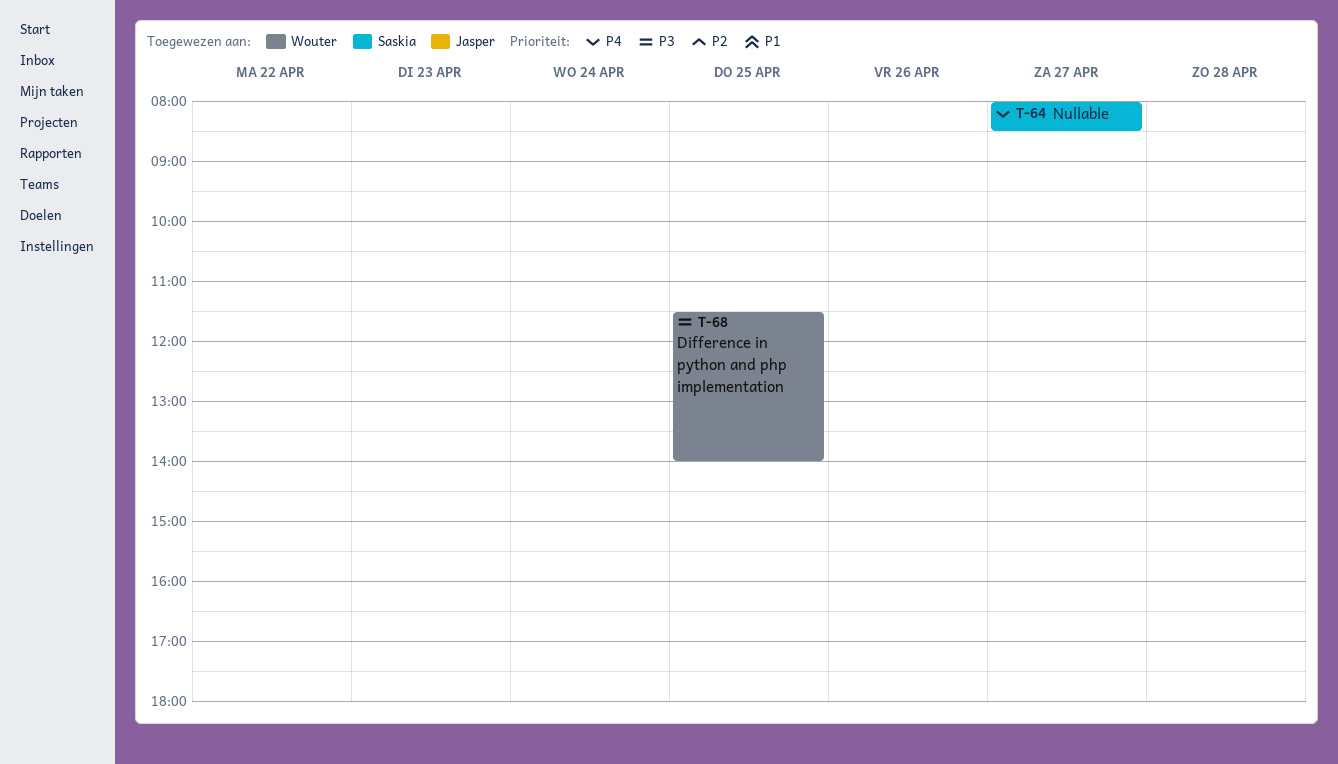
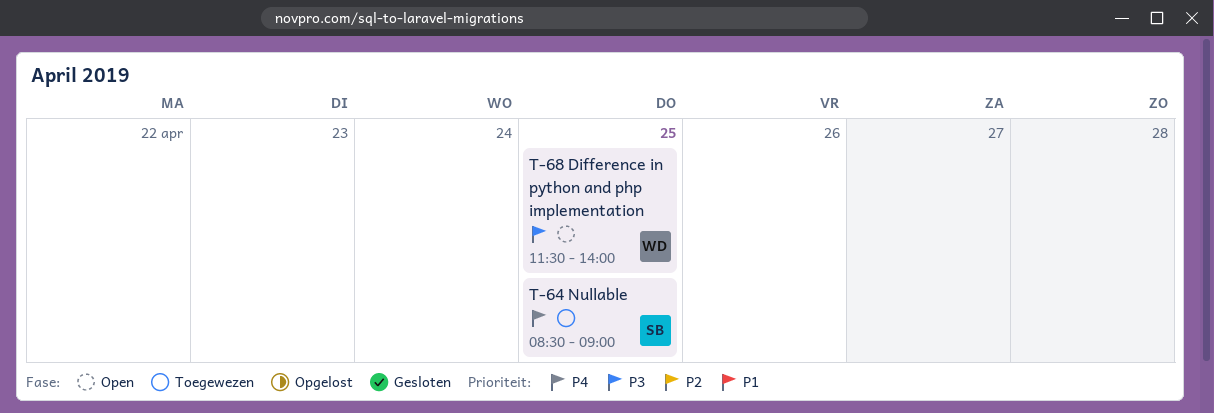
T-64, day: Apr 27 -> Apr 25
T-64, begins: 08:00 -> 08:30
T-64, ends: 08:30 -> 09:00

